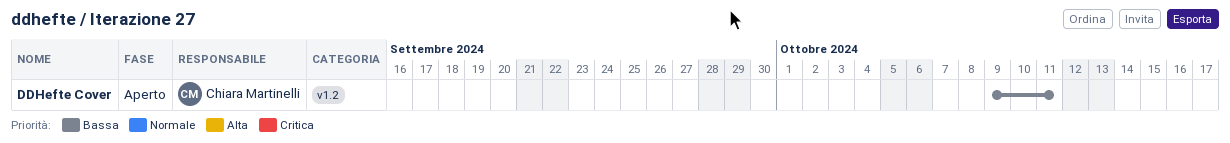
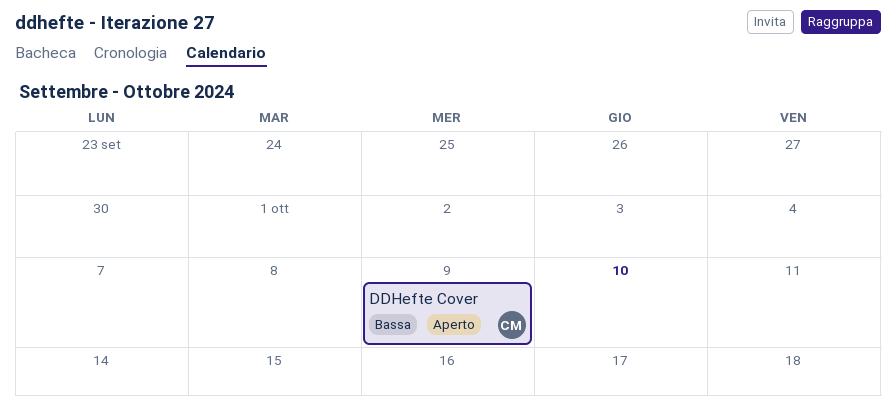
DDHefte Cover, due: Oct 11 -> Oct 9

